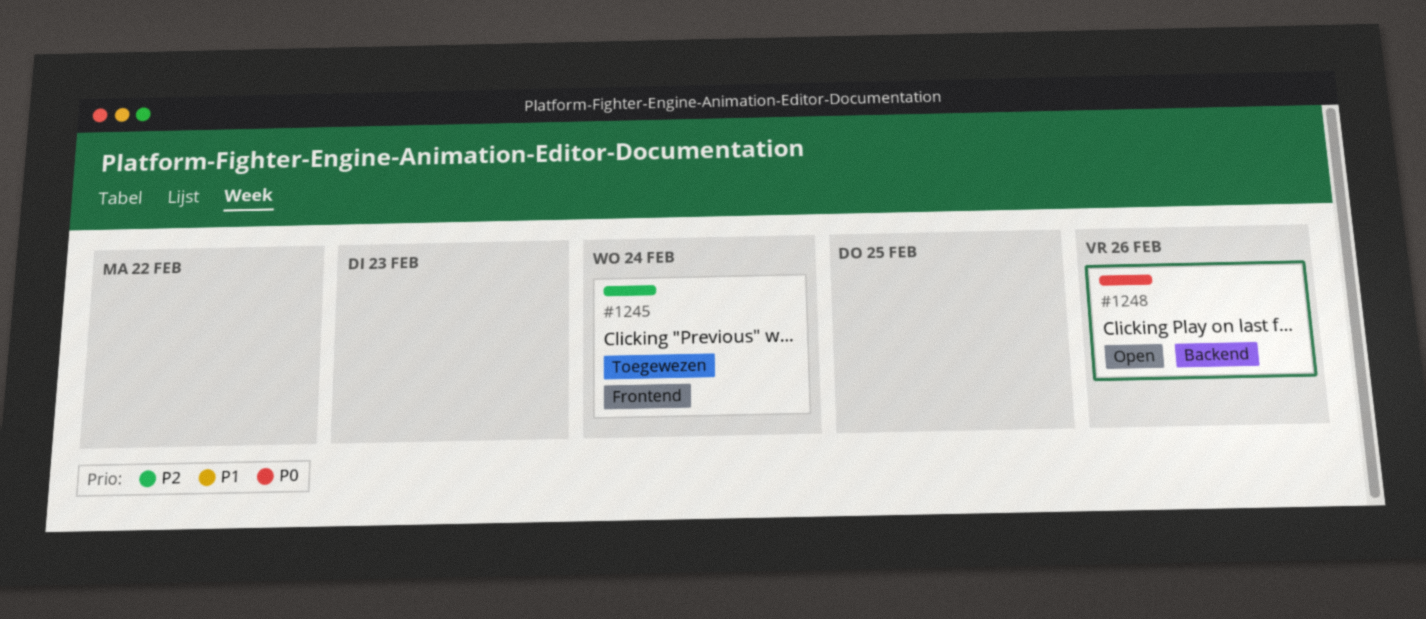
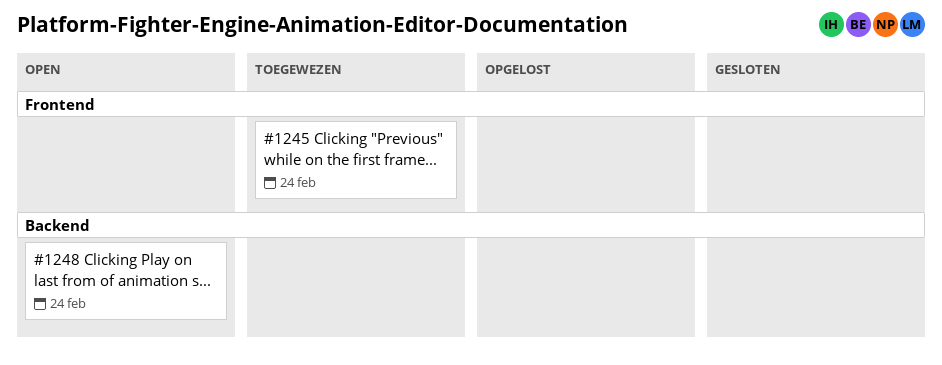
#1248, due: Feb 26 -> Feb 24

